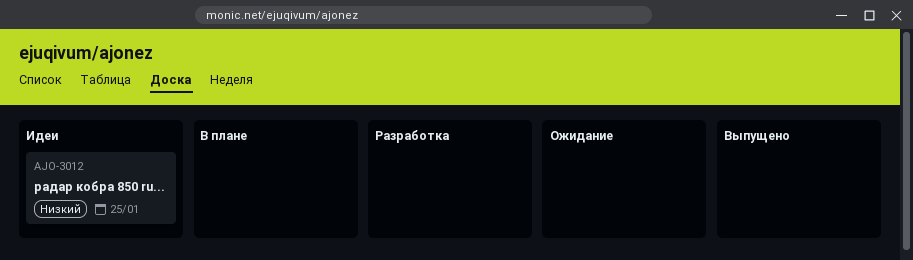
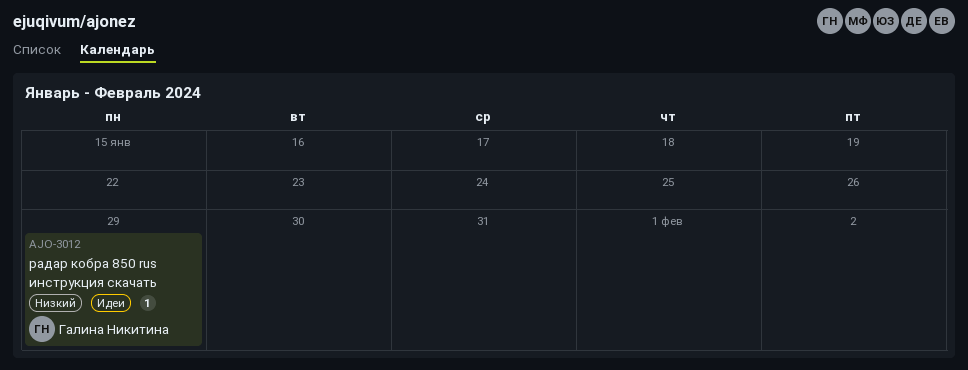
AJO-3012, due: Jan 25 -> Jan 29

